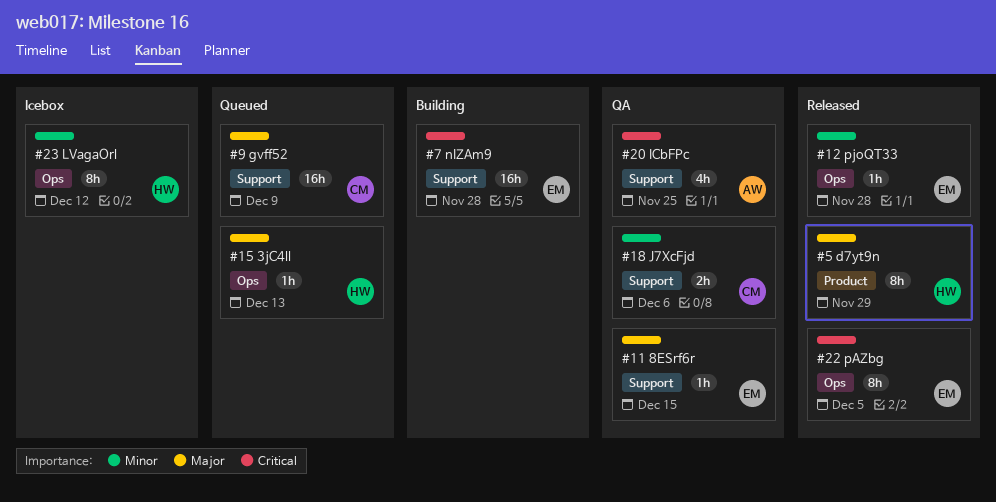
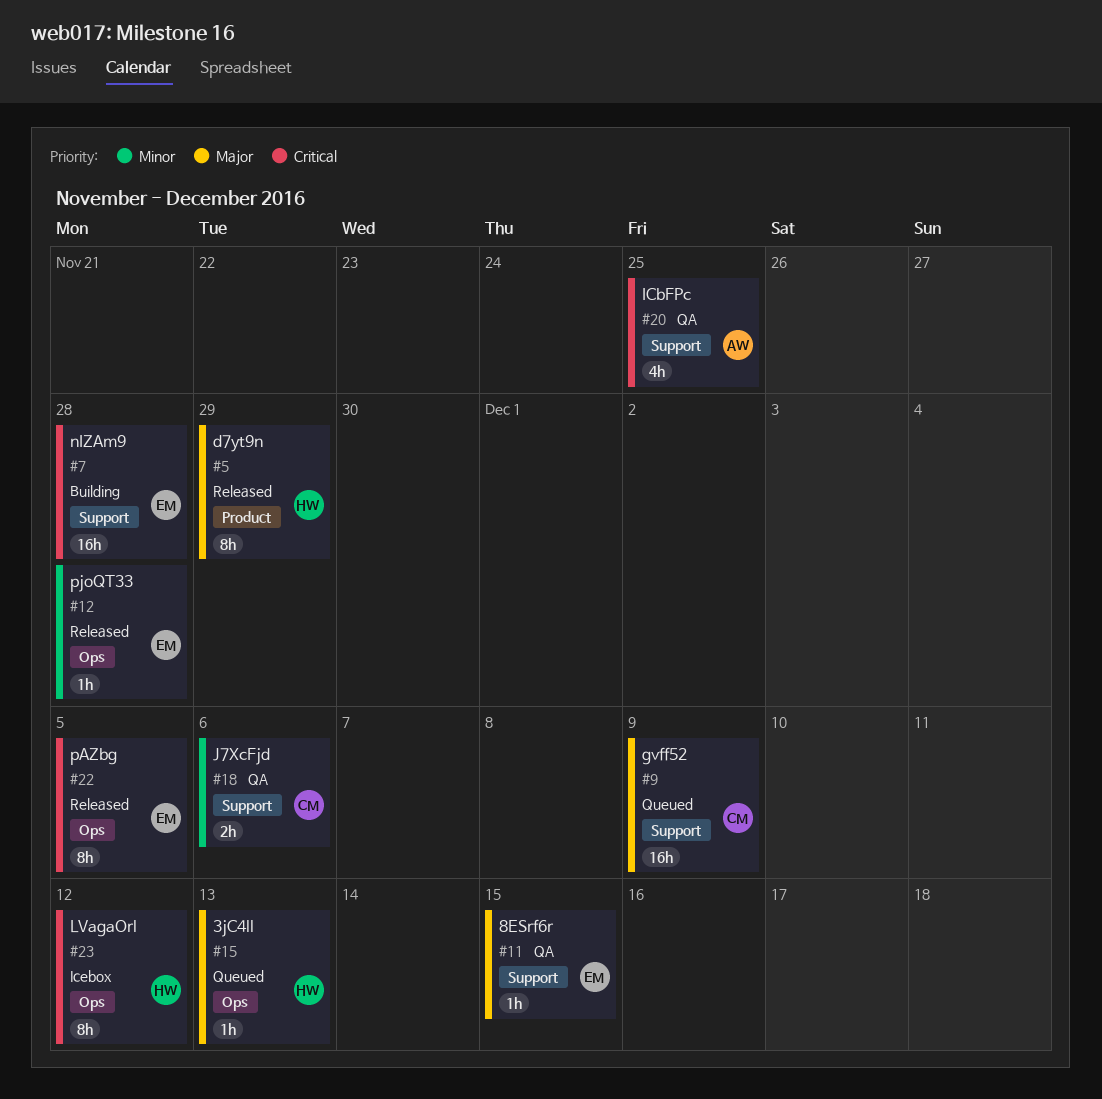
#23, priority: Minor -> Critical

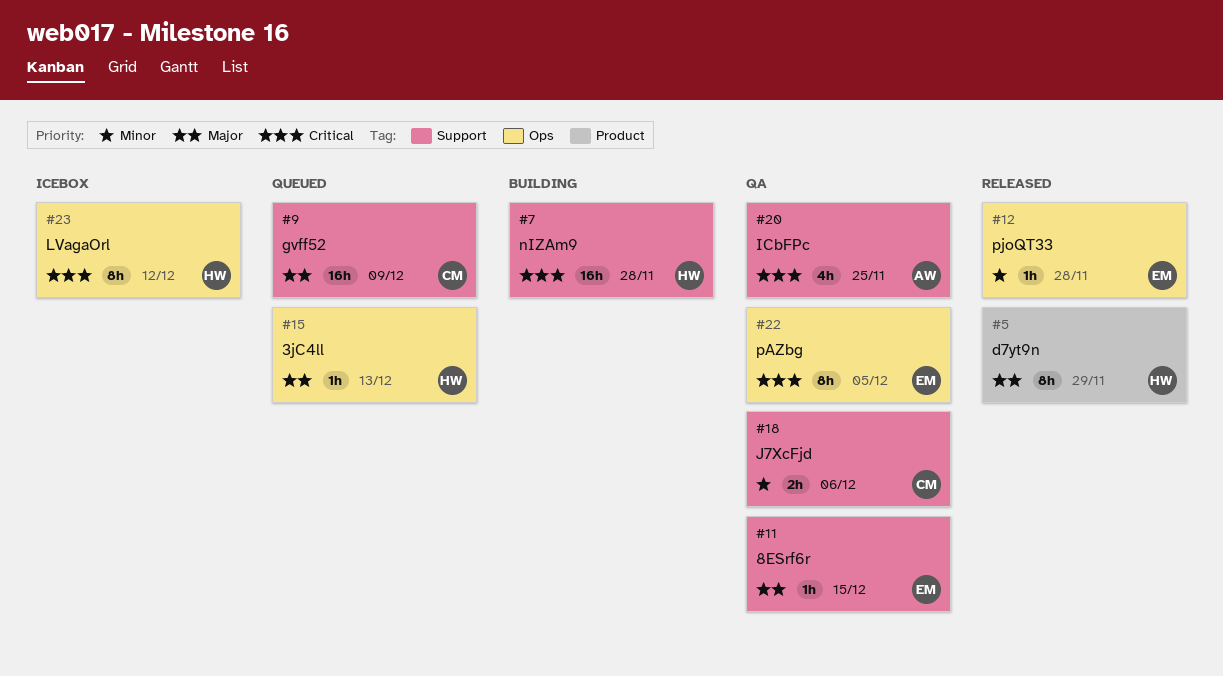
#7, owner: EM -> HW
#22, status: Released -> QA

